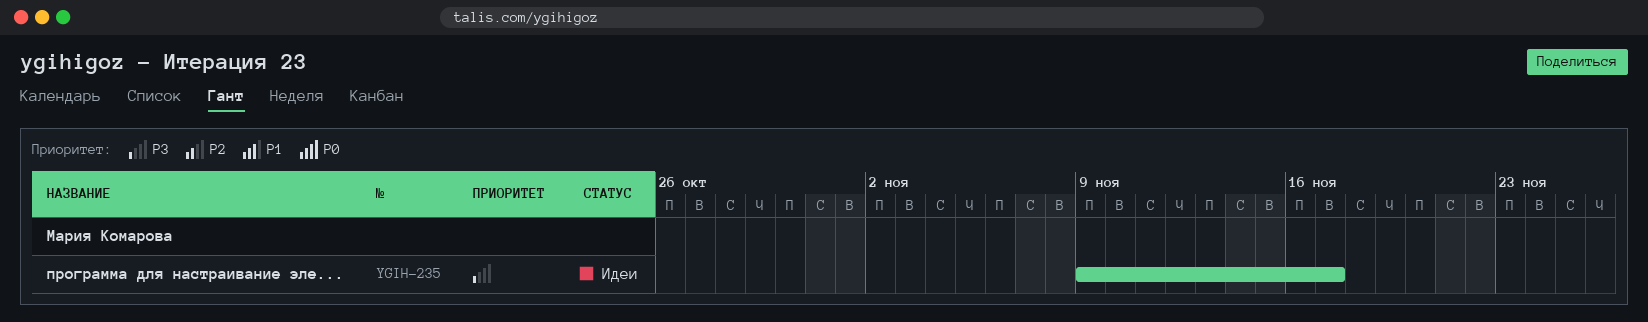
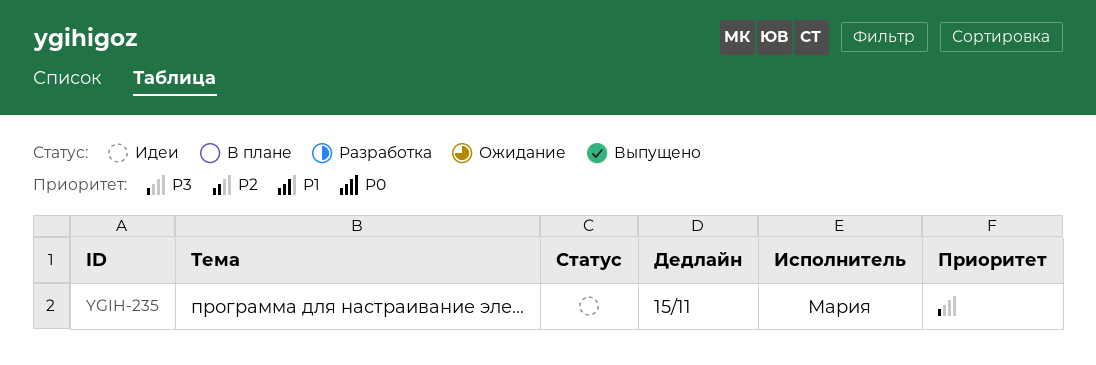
YGIH-235, due: Nov 17 -> Nov 15

